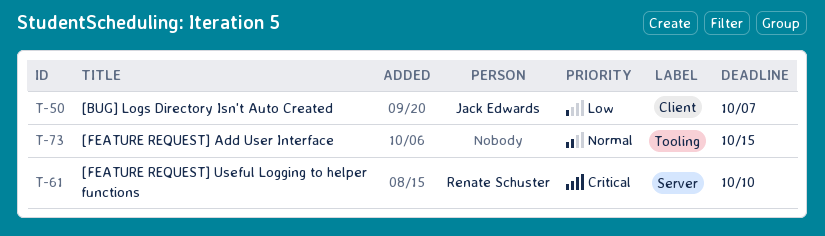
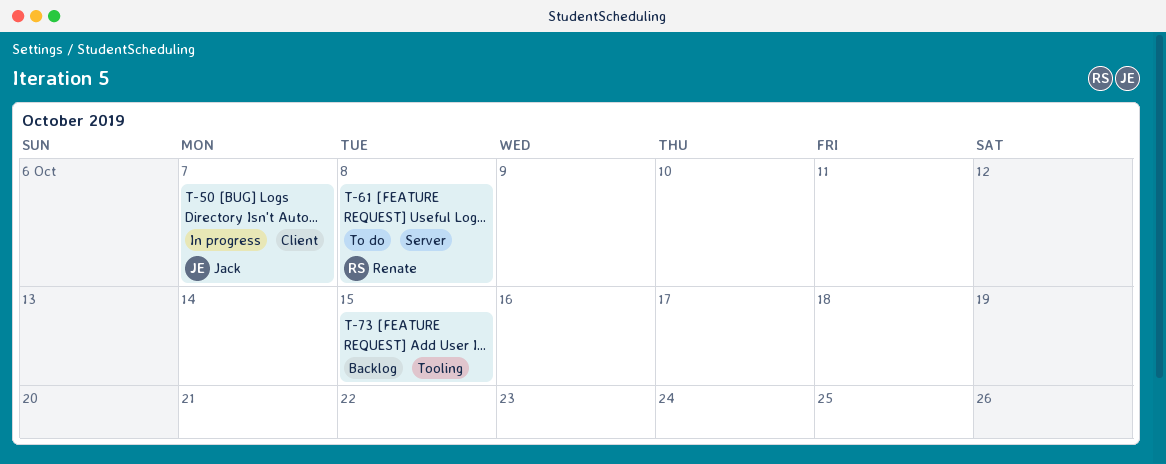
T-61, due: Oct 10 -> Oct 8

